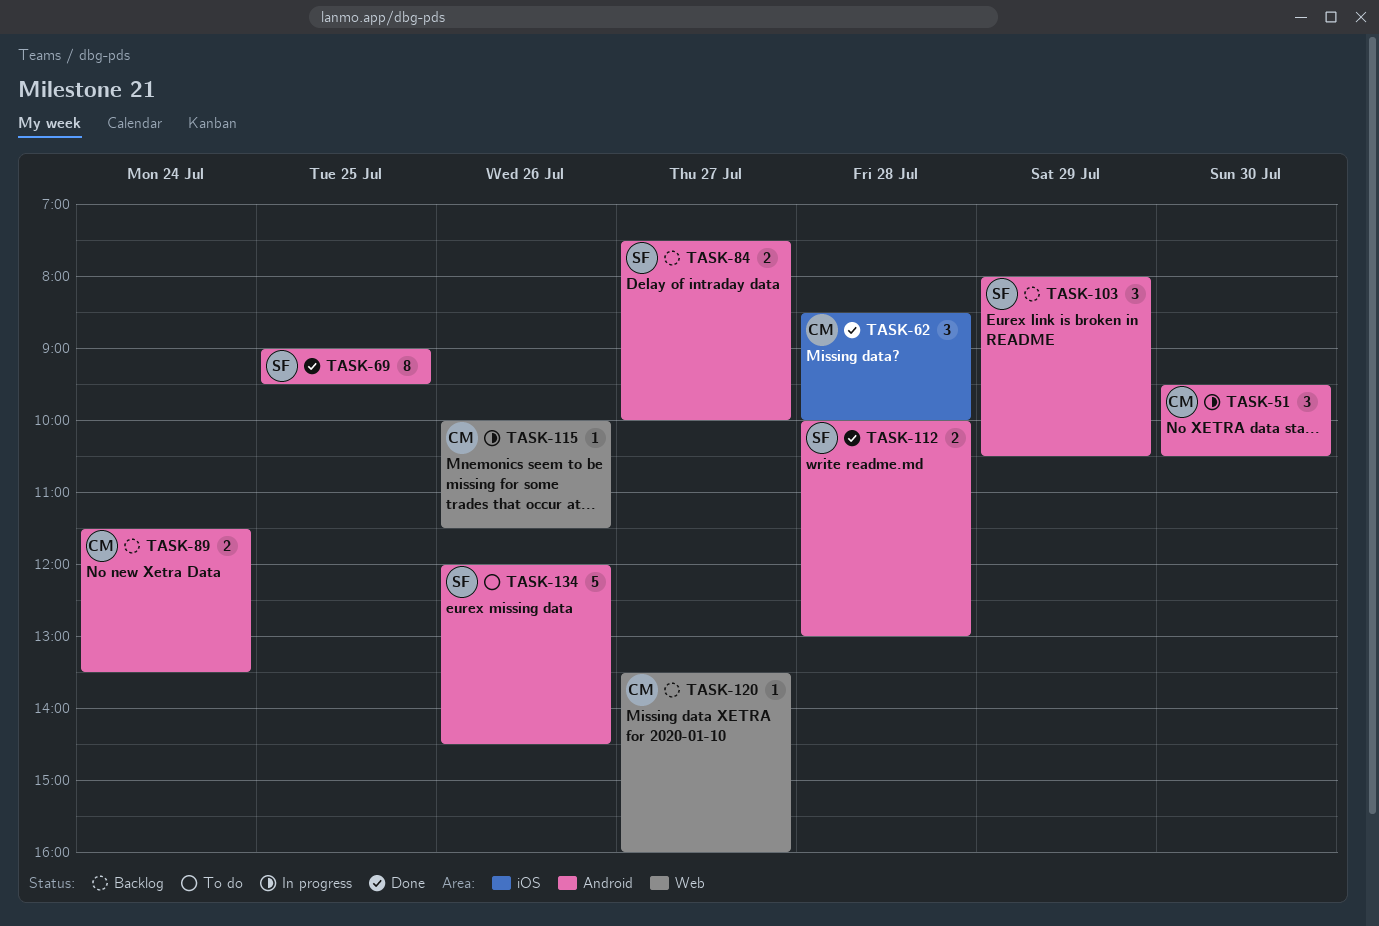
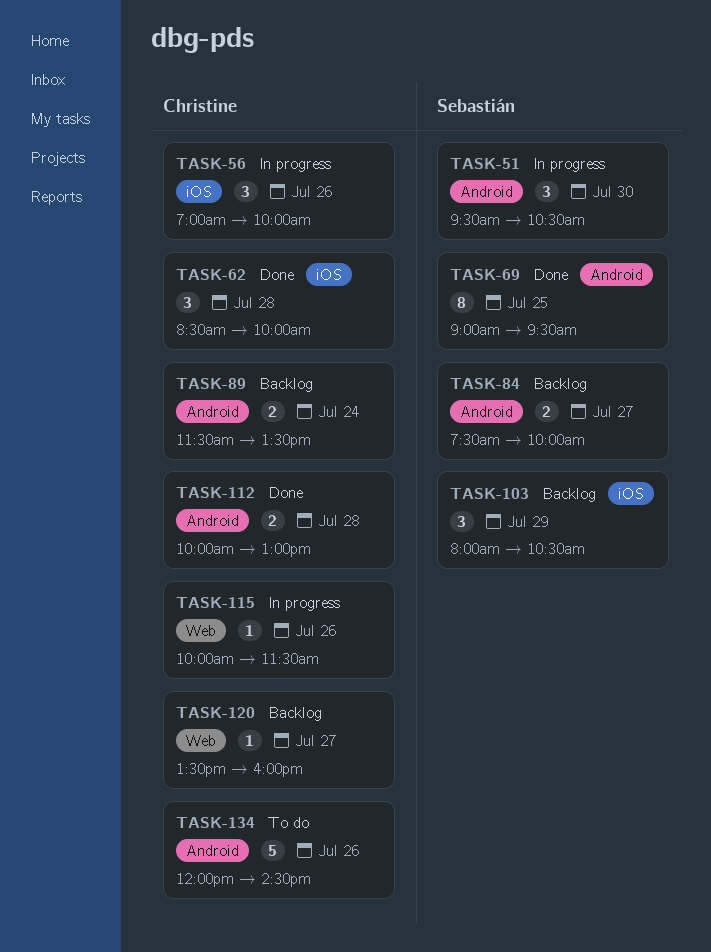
TASK-51, owner: Christine -> Sebastián
TASK-56: none -> present
TASK-103, label: Android -> iOS
TASK-112, owner: Sebastián -> Christine
TASK-134, owner: Sebastián -> Christine

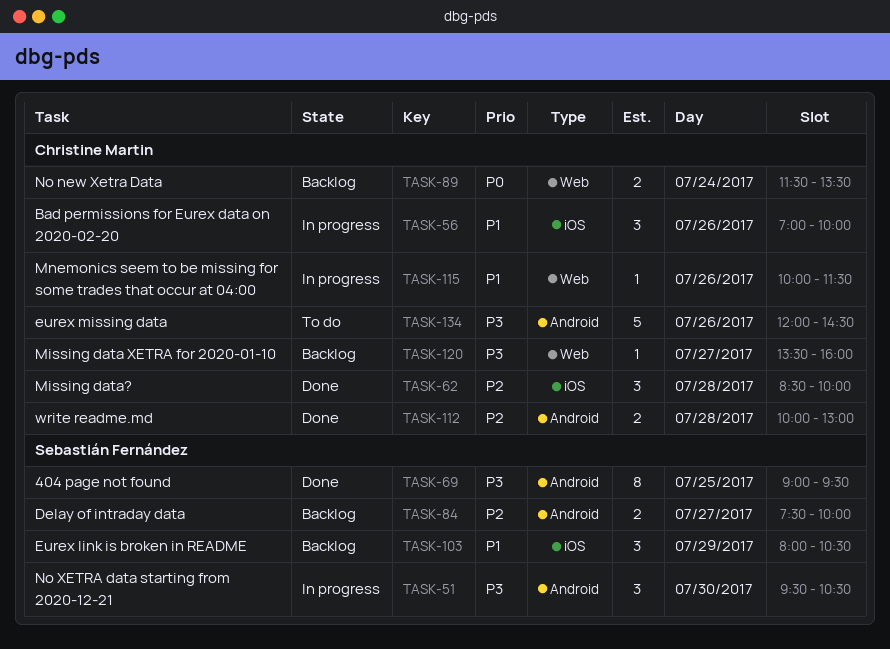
TASK-89, label: Android -> Web

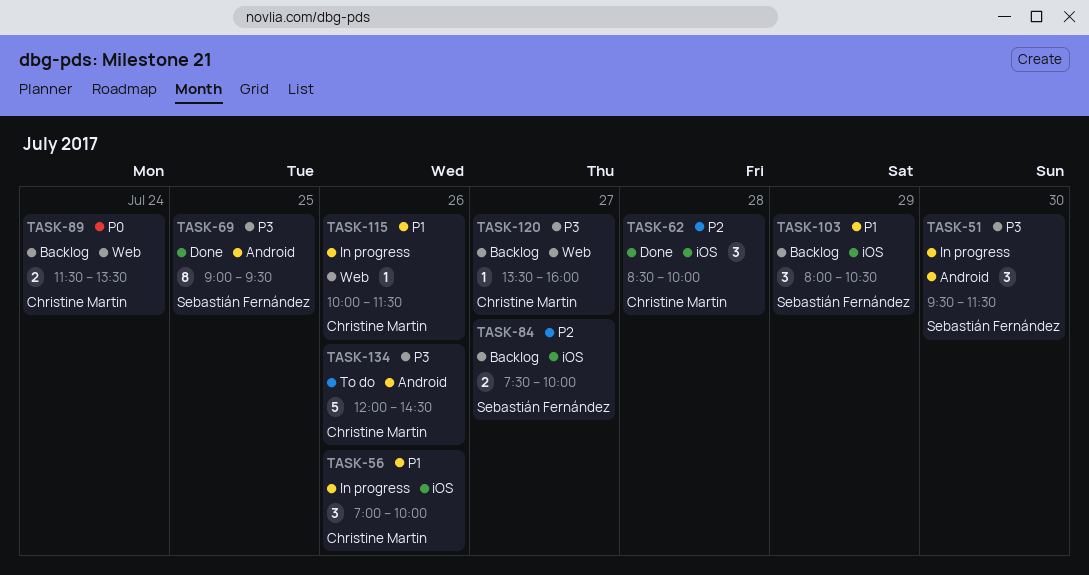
TASK-51, ends: 10:30 -> 11:30
TASK-84, label: Android -> iOS
TASK-112: present -> none

